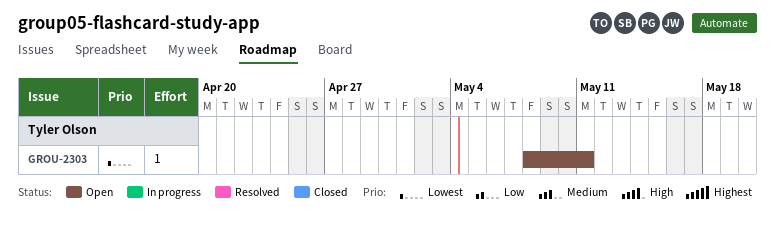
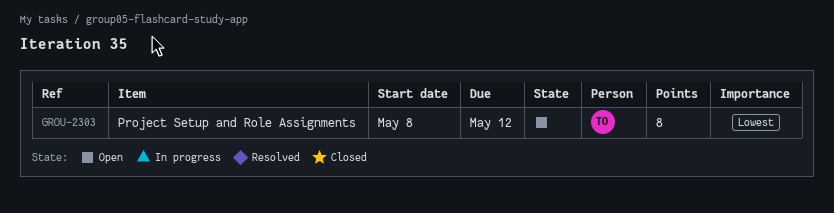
GROU-2303, estimate: 1 -> 8
GROU-2303, due: May 11 -> May 12

